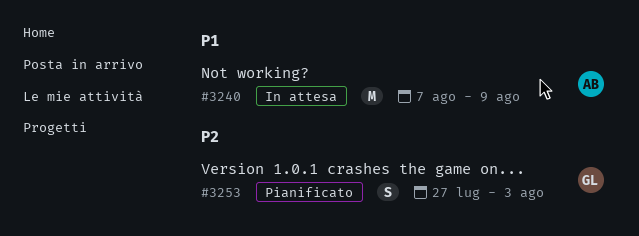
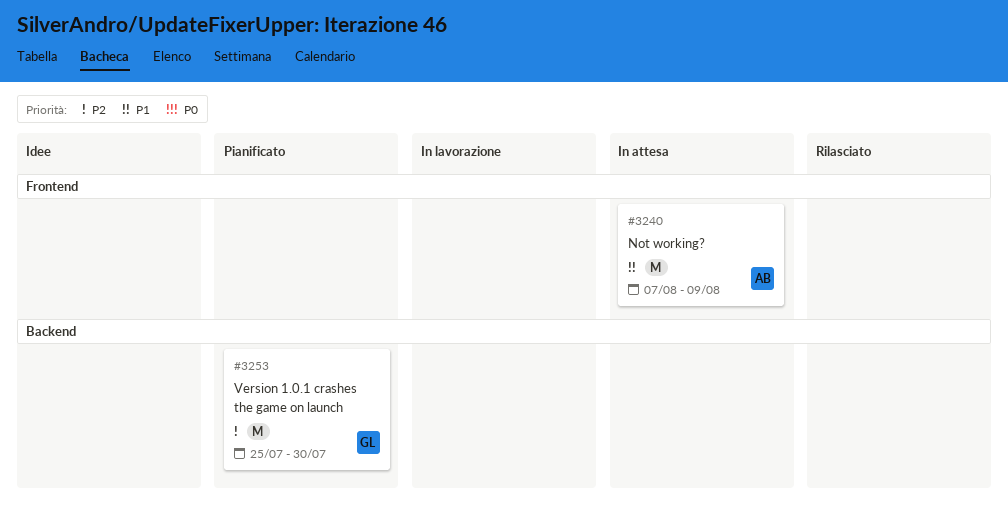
#3253, estimate: S -> M
#3253, start: Jul 27 -> Jul 25
#3253, due: Aug 3 -> Jul 30

